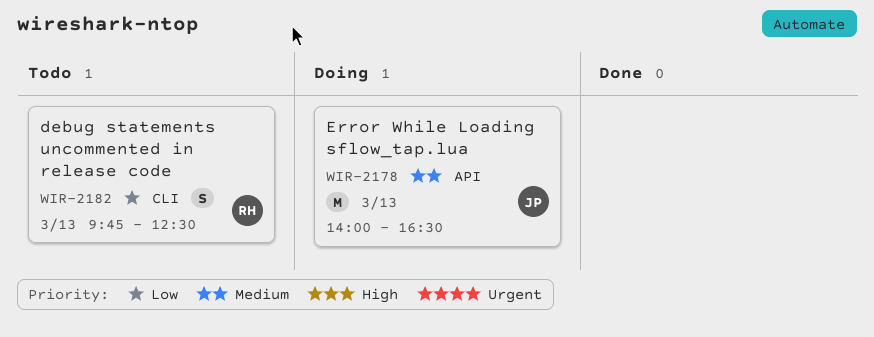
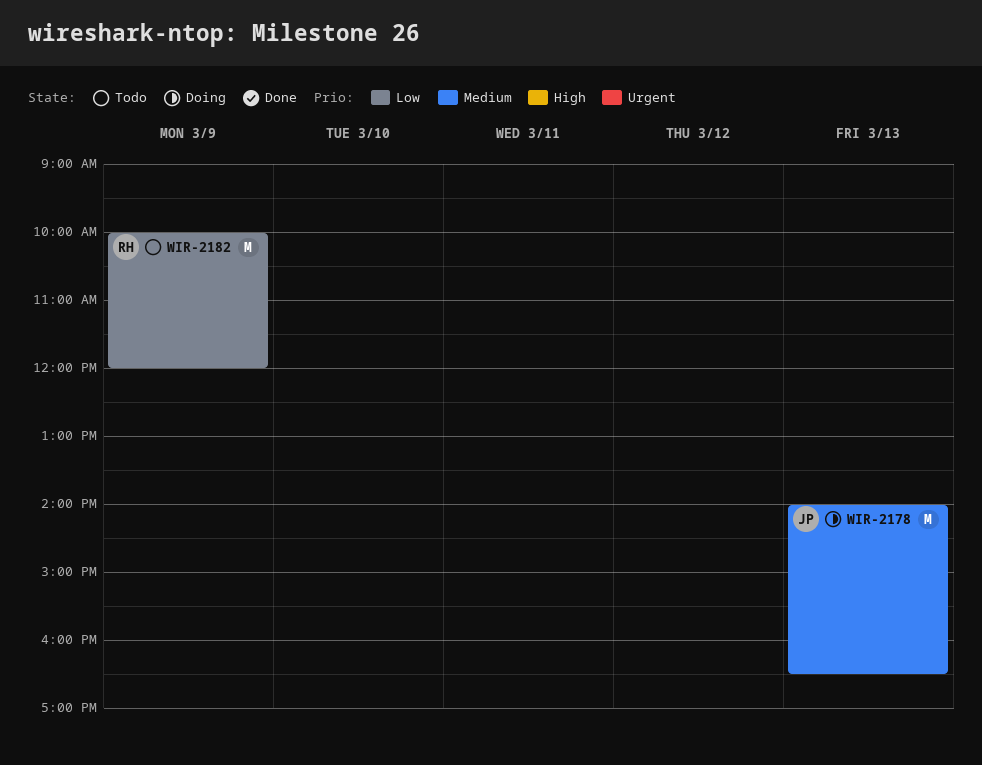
WIR-2182, estimate: S -> M
WIR-2182, day: Mar 13 -> Mar 9
WIR-2182, begins: 09:45 -> 10:00
WIR-2182, ends: 12:30 -> 12:00

